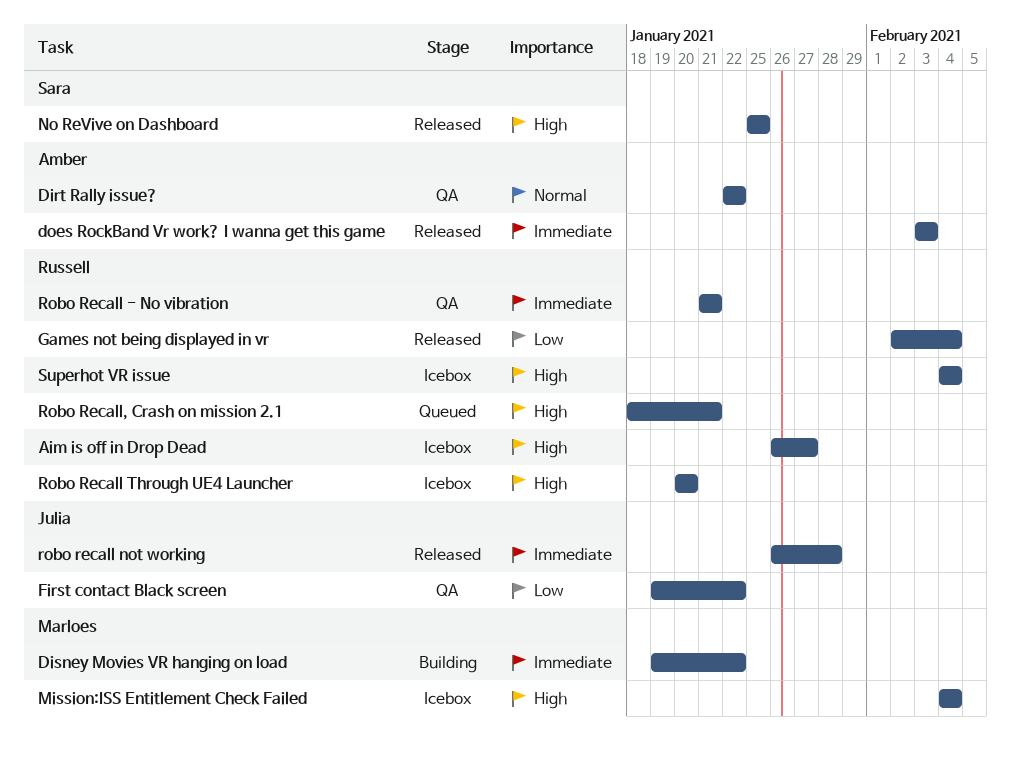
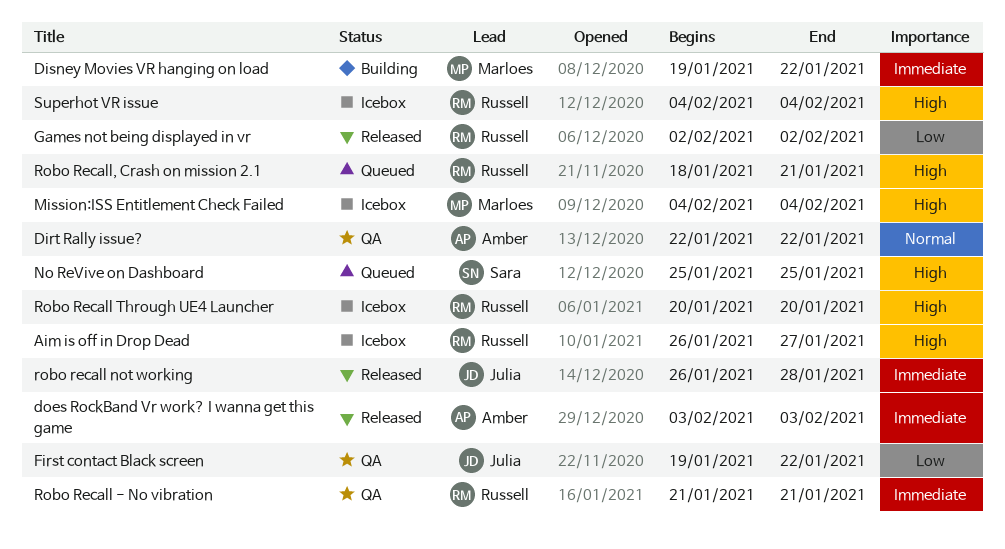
Games not being displayed in vr, due: Feb 4 -> Feb 2
No ReVive on Dashboard, status: Released -> Queued

